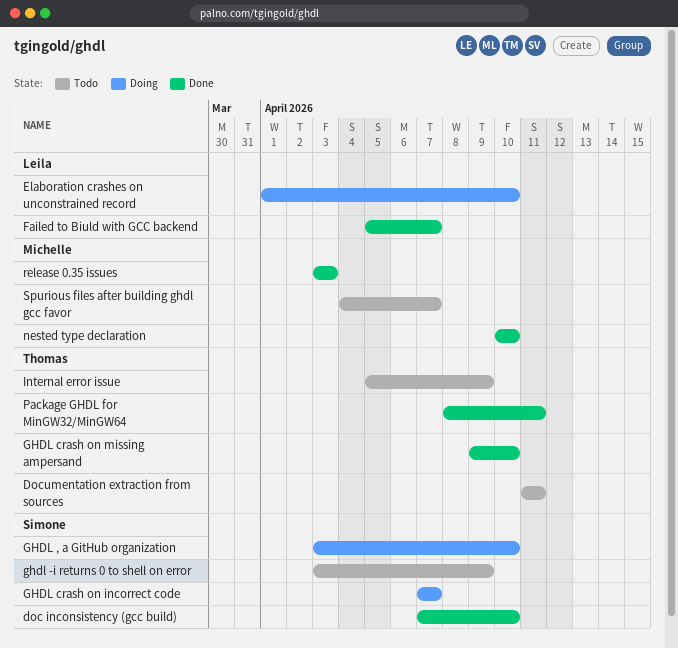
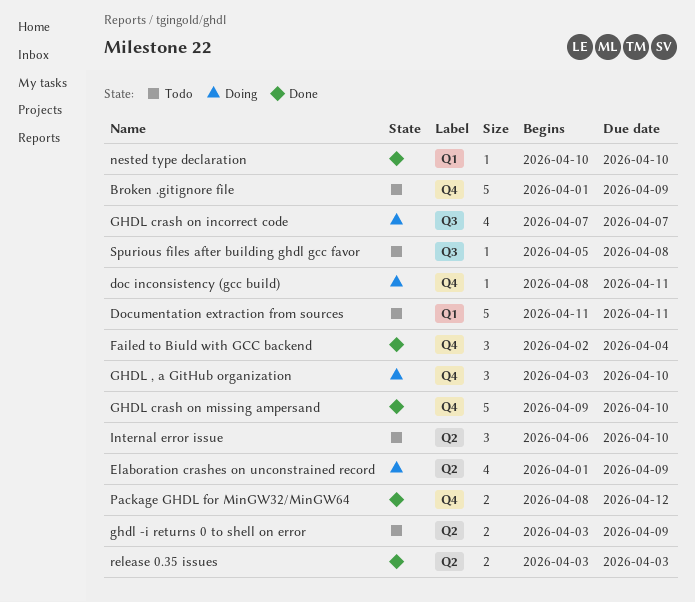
Broken .gitignore file: none -> present
doc inconsistency (gcc build), status: Done -> Doing
doc inconsistency (gcc build), start: Apr 7 -> Apr 8
doc inconsistency (gcc build), due: Apr 10 -> Apr 11
Elaboration crashes on unconstrained record, due: Apr 10 -> Apr 9
Failed to Biuld with GCC backend, start: Apr 5 -> Apr 2
Failed to Biuld with GCC backend, due: Apr 7 -> Apr 4
Internal error issue, start: Apr 5 -> Apr 6
Internal error issue, due: Apr 9 -> Apr 10
Package GHDL for MinGW32/MinGW64, due: Apr 11 -> Apr 12
Spurious files after building ghdl gcc favor, start: Apr 4 -> Apr 5
Spurious files after building ghdl gcc favor, due: Apr 7 -> Apr 8

